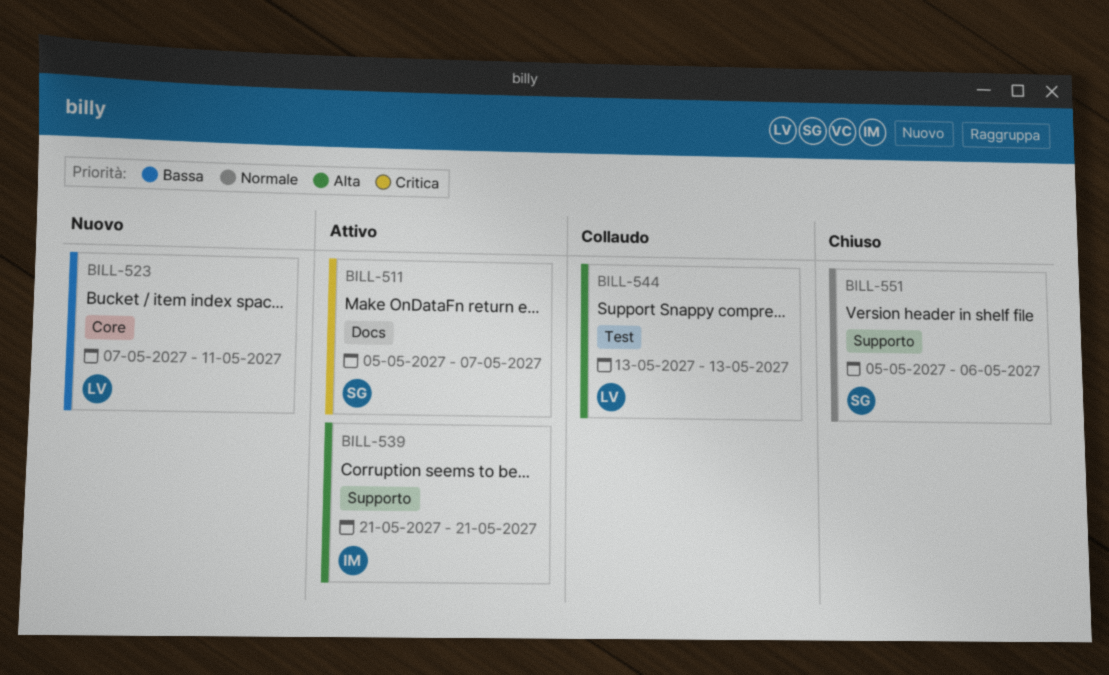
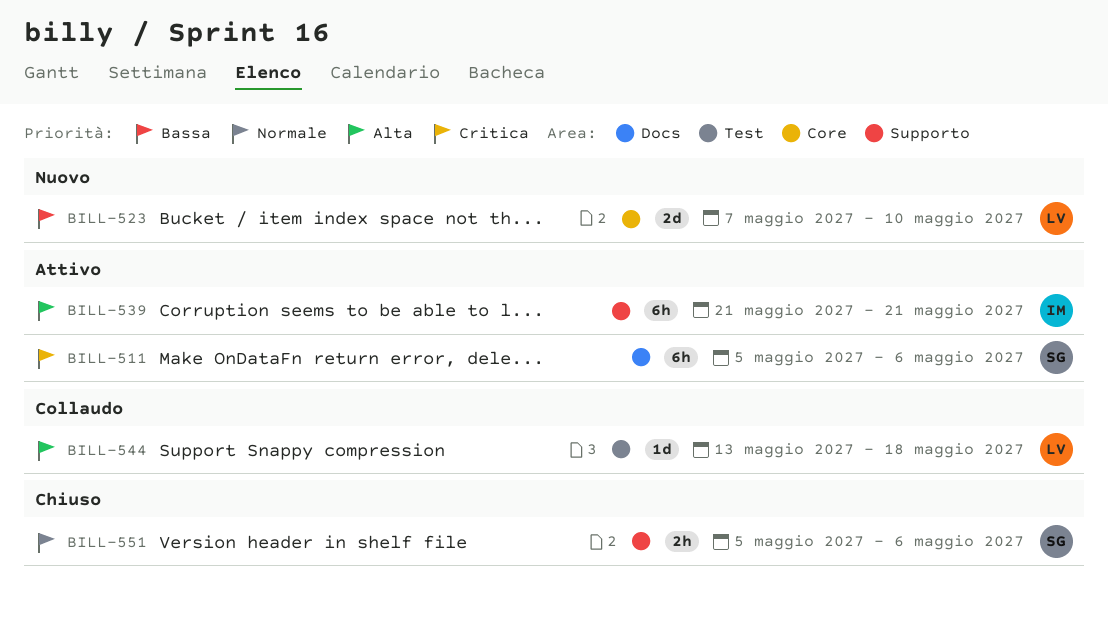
BILL-511, due: May 7 -> May 6
BILL-523, due: May 11 -> May 10
BILL-544, due: May 13 -> May 18

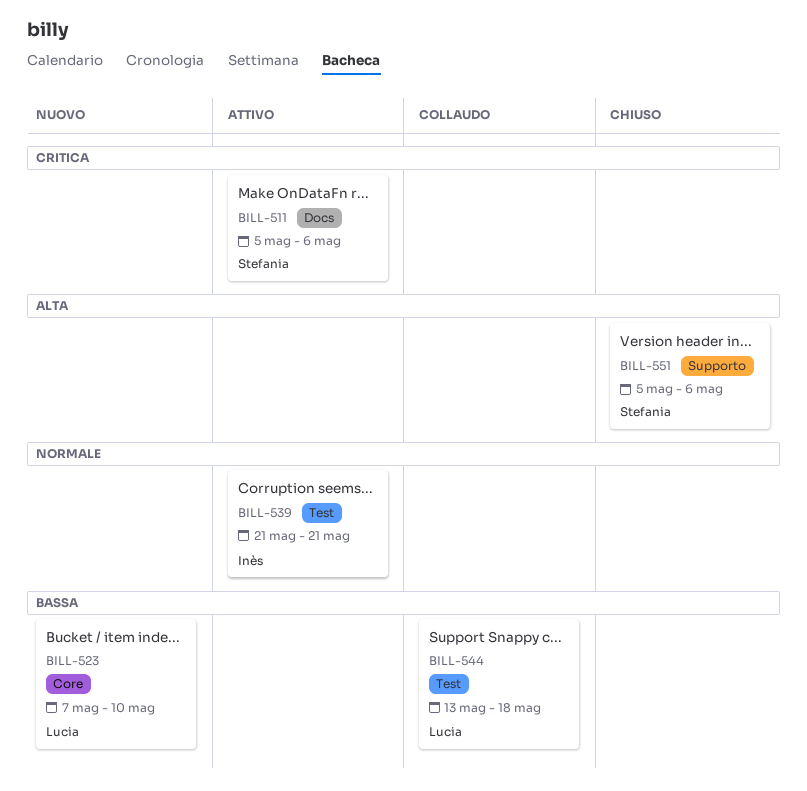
BILL-539, priority: Alta -> Normale
BILL-539, label: Supporto -> Test
BILL-544, priority: Alta -> Bassa
BILL-551, priority: Normale -> Alta

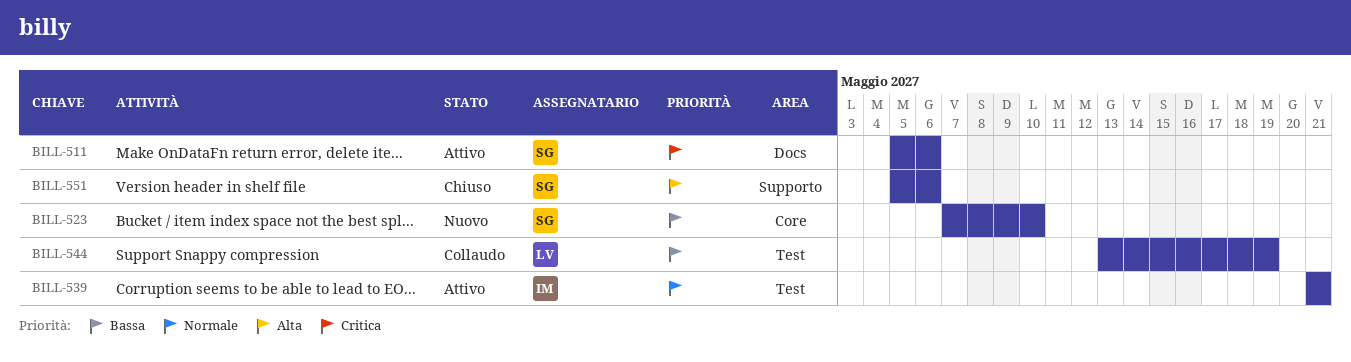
BILL-523, owner: Lucia -> Stefania
BILL-544, due: May 18 -> May 19

